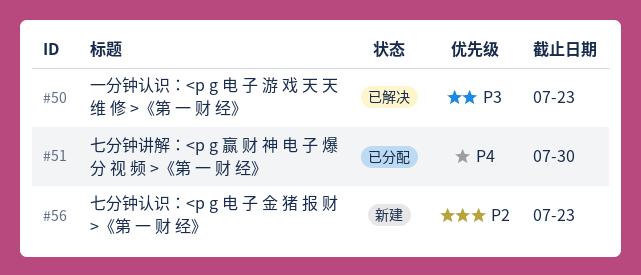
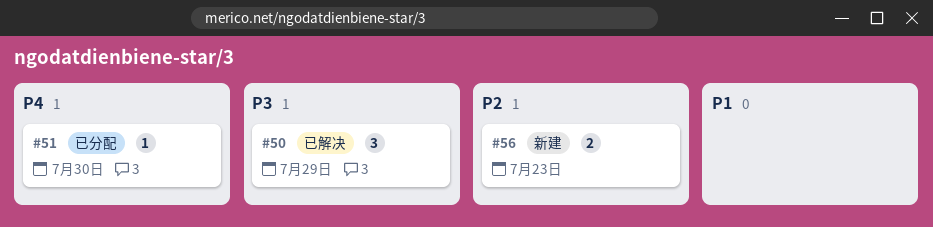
#50, due: Jul 23 -> Jul 29

